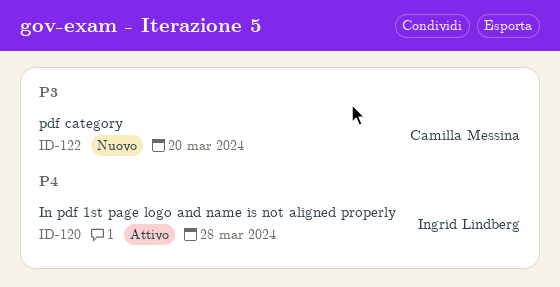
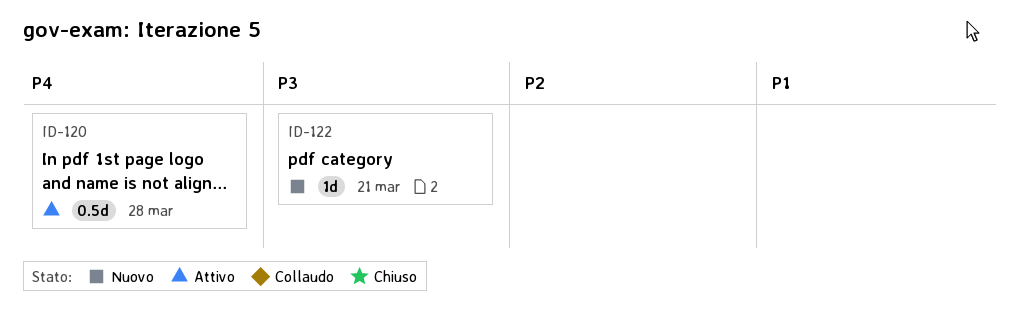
ID-122, due: Mar 20 -> Mar 21

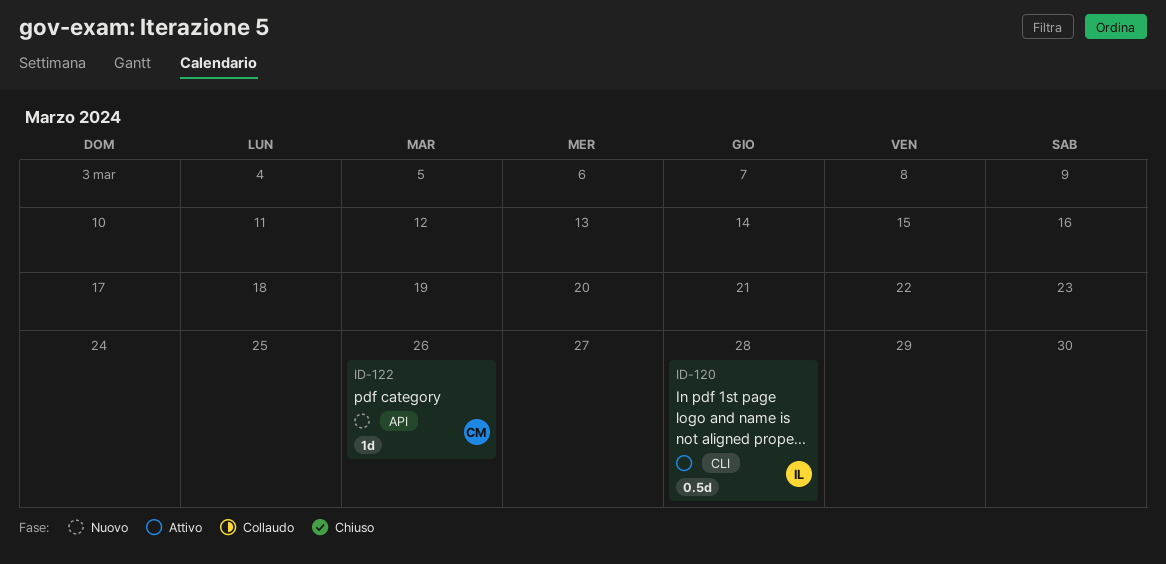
ID-122, due: Mar 21 -> Mar 26

